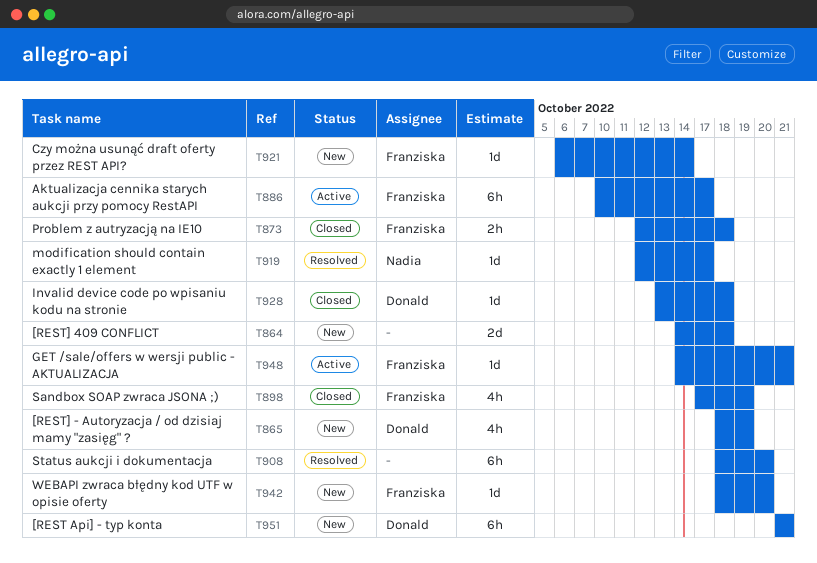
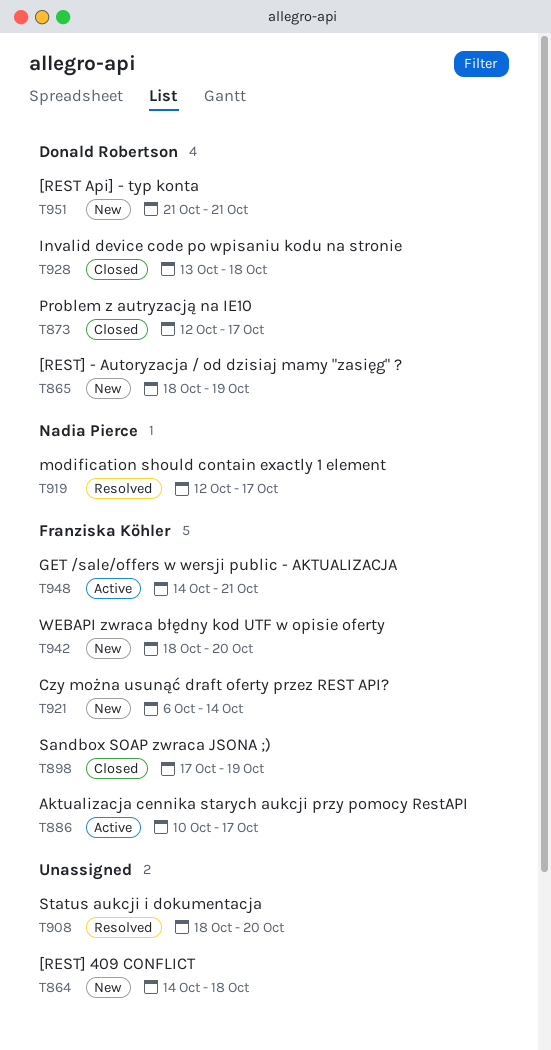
T873, owner: Franziska Köhler -> Donald Robertson
T873, due: Oct 18 -> Oct 17

